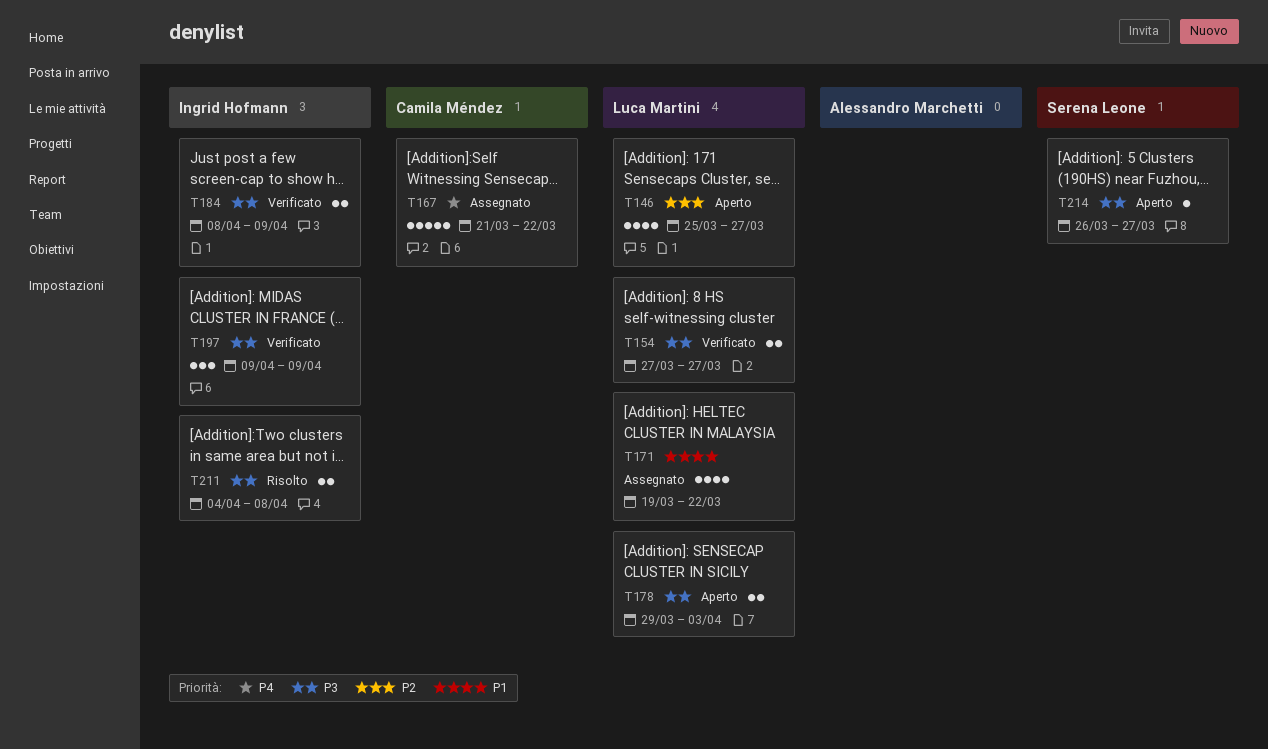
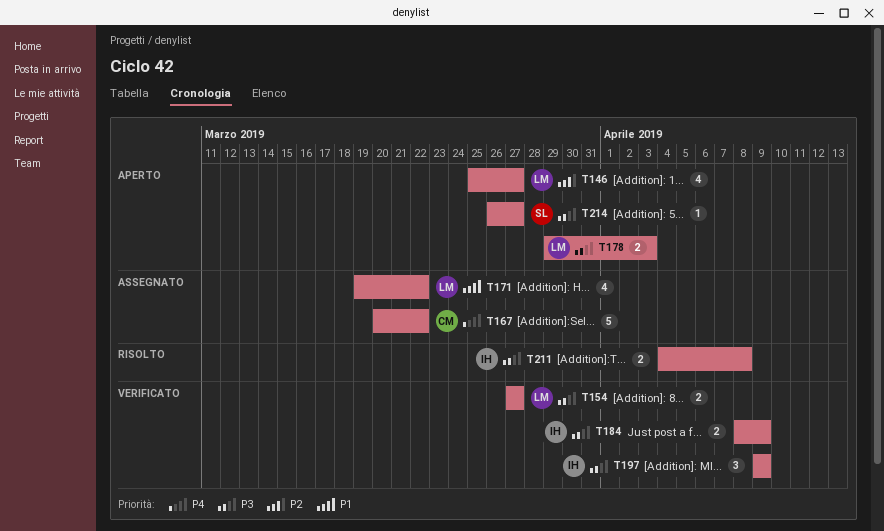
T167, start: Mar 21 -> Mar 20

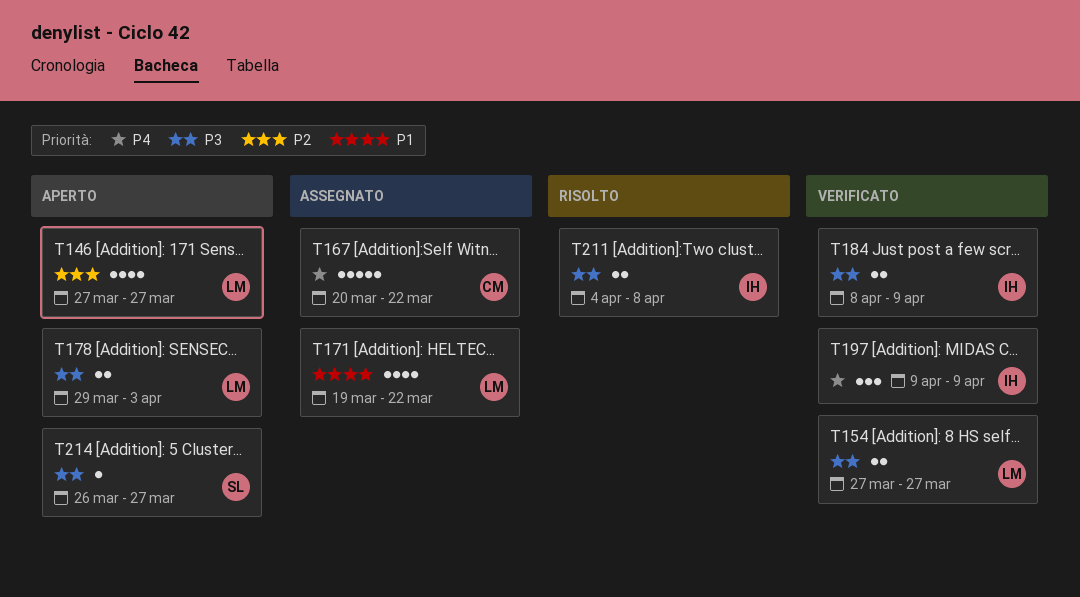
T146, start: Mar 25 -> Mar 27
T197, priority: P3 -> P4

